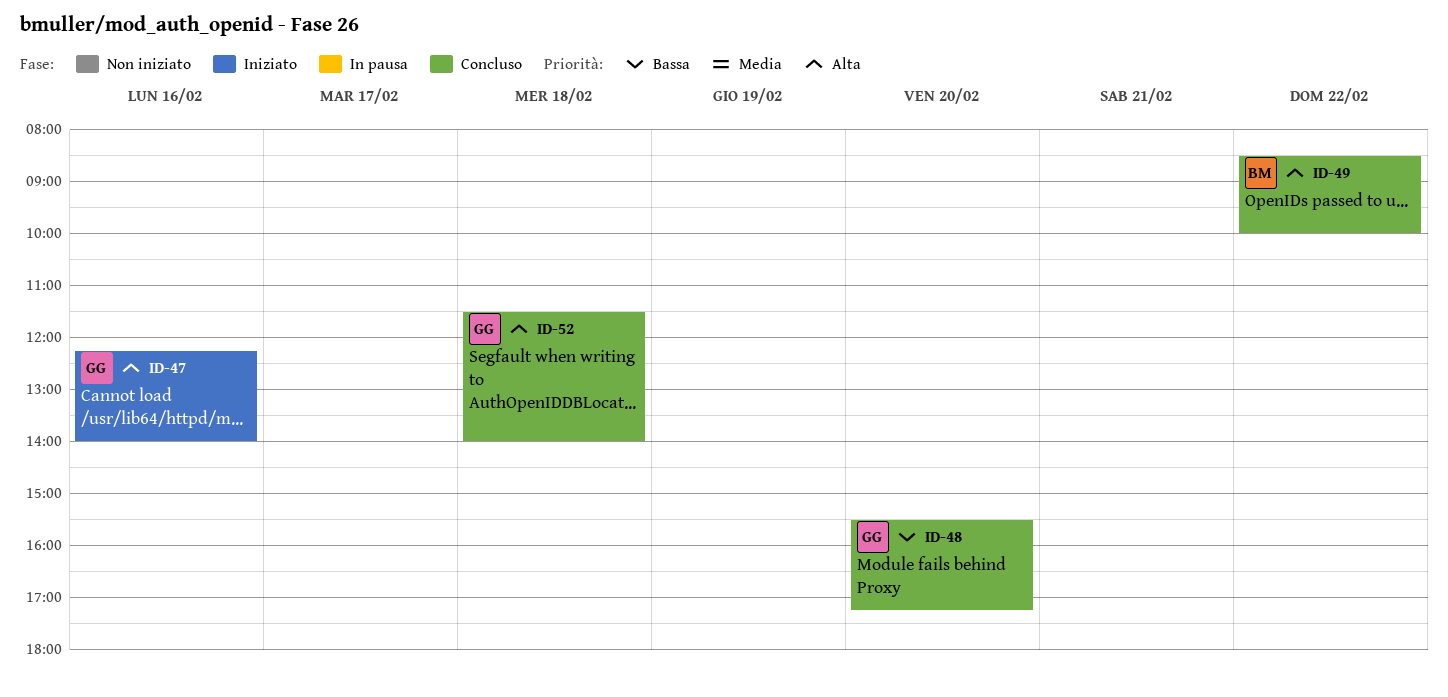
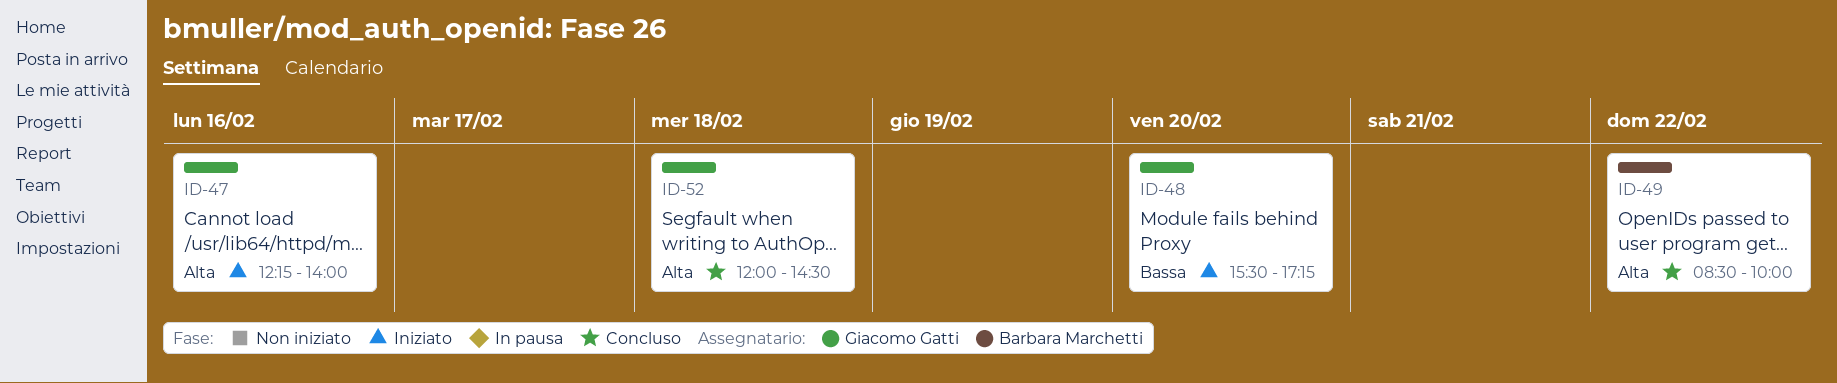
ID-48, status: Concluso -> Iniziato
ID-52, begins: 11:30 -> 12:00
ID-52, ends: 14:00 -> 14:30

